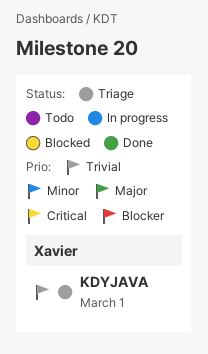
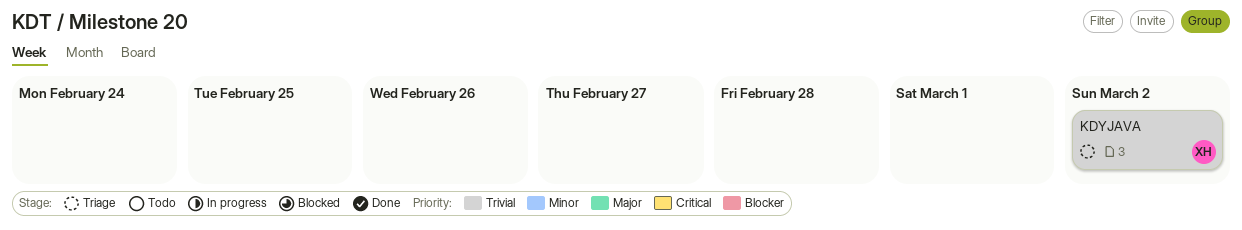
KDYJAVA, due: Mar 1 -> Mar 2

